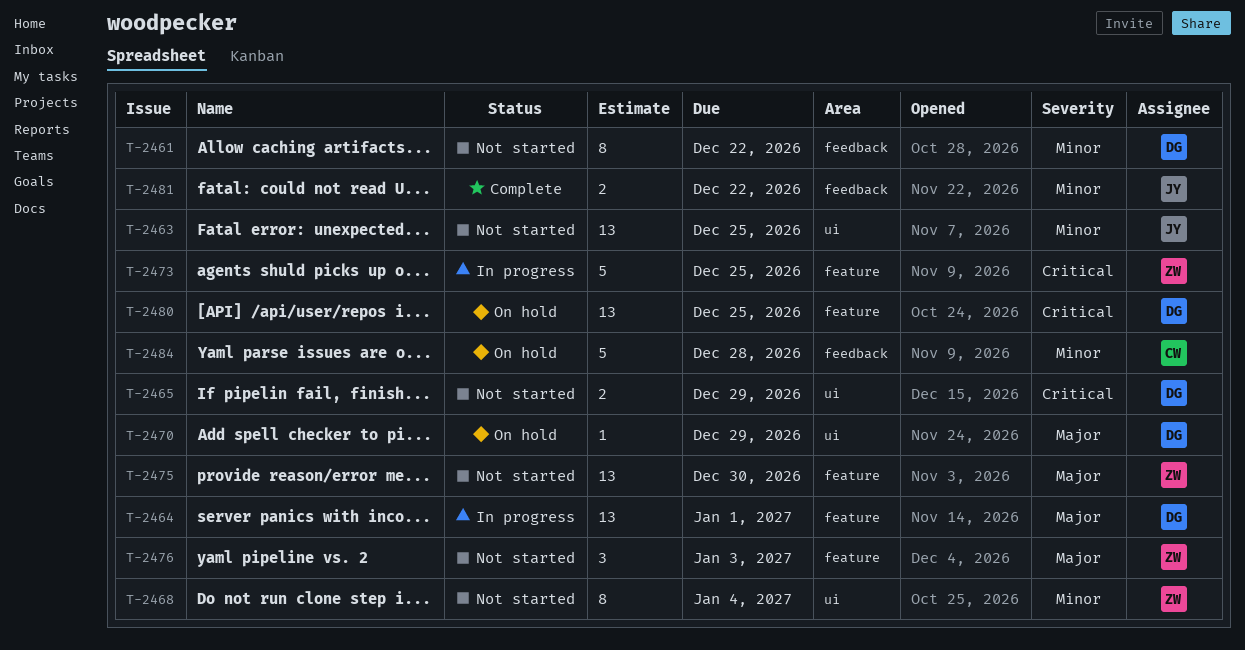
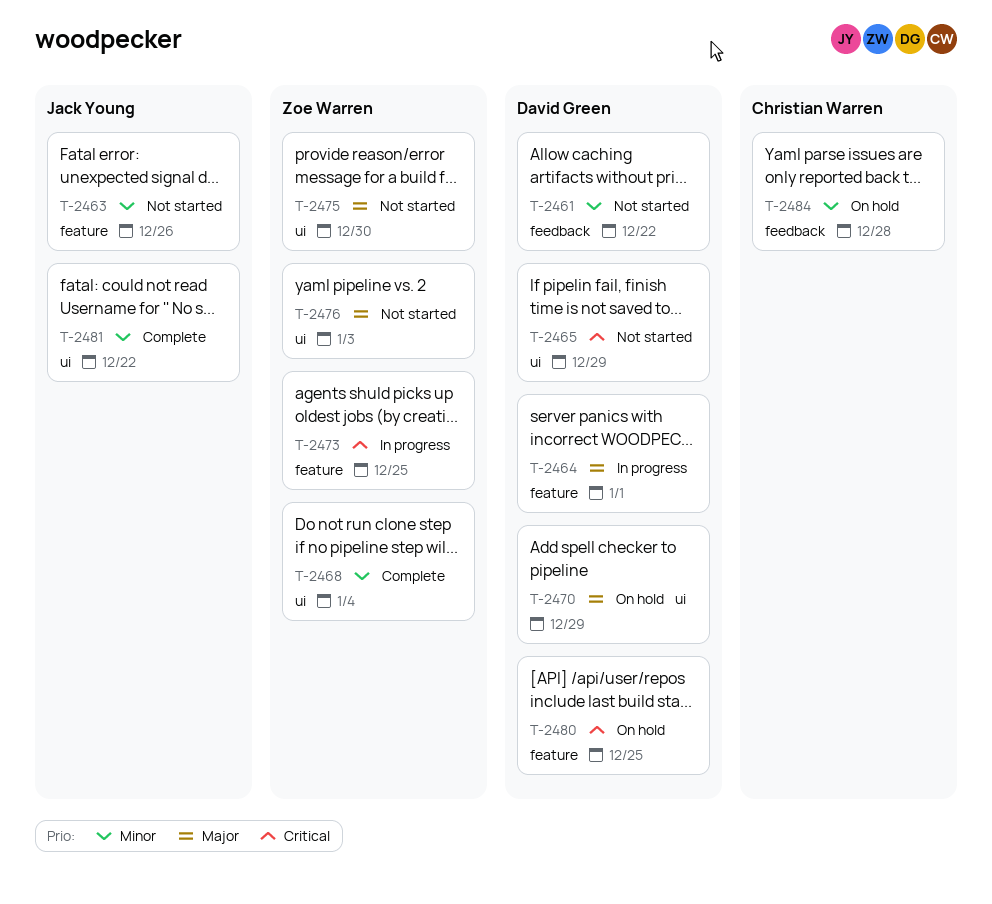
T-2463, label: ui -> feature
T-2463, due: Dec 25 -> Dec 26
T-2468, status: Not started -> Complete
T-2475, label: feature -> ui
T-2476, label: feature -> ui
T-2481, label: feedback -> ui

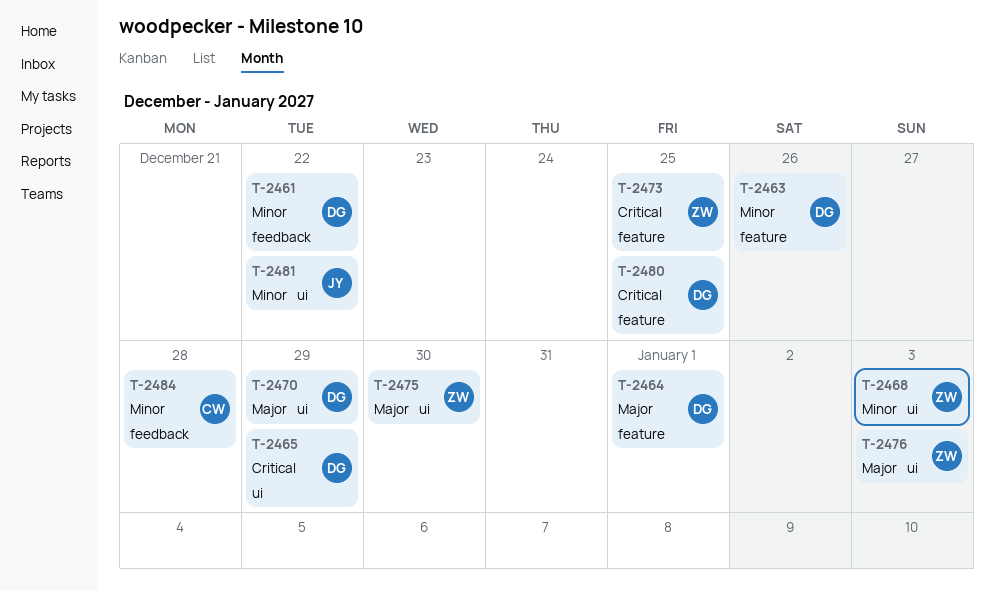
T-2463, owner: Jack Young -> David Green
T-2468, due: Jan 4 -> Jan 3

